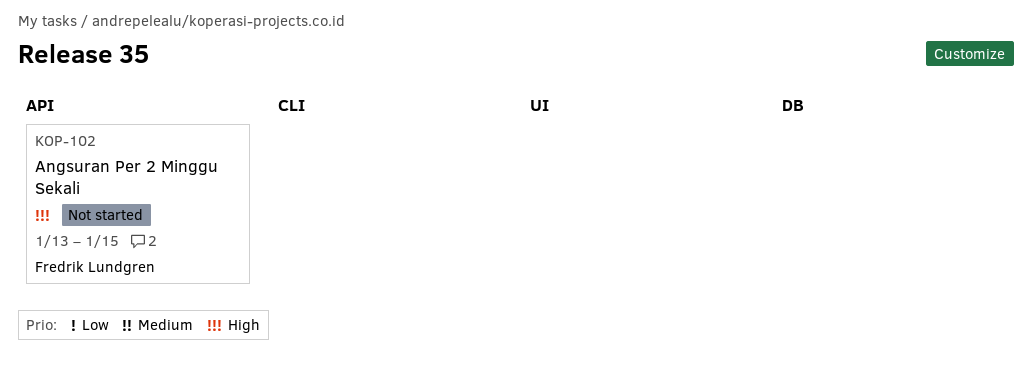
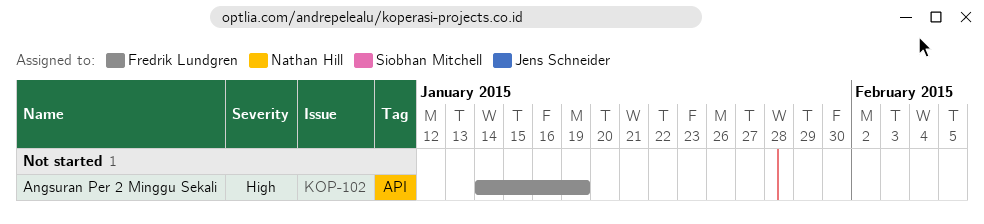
KOP-102, start: Jan 13 -> Jan 14
KOP-102, due: Jan 15 -> Jan 19

